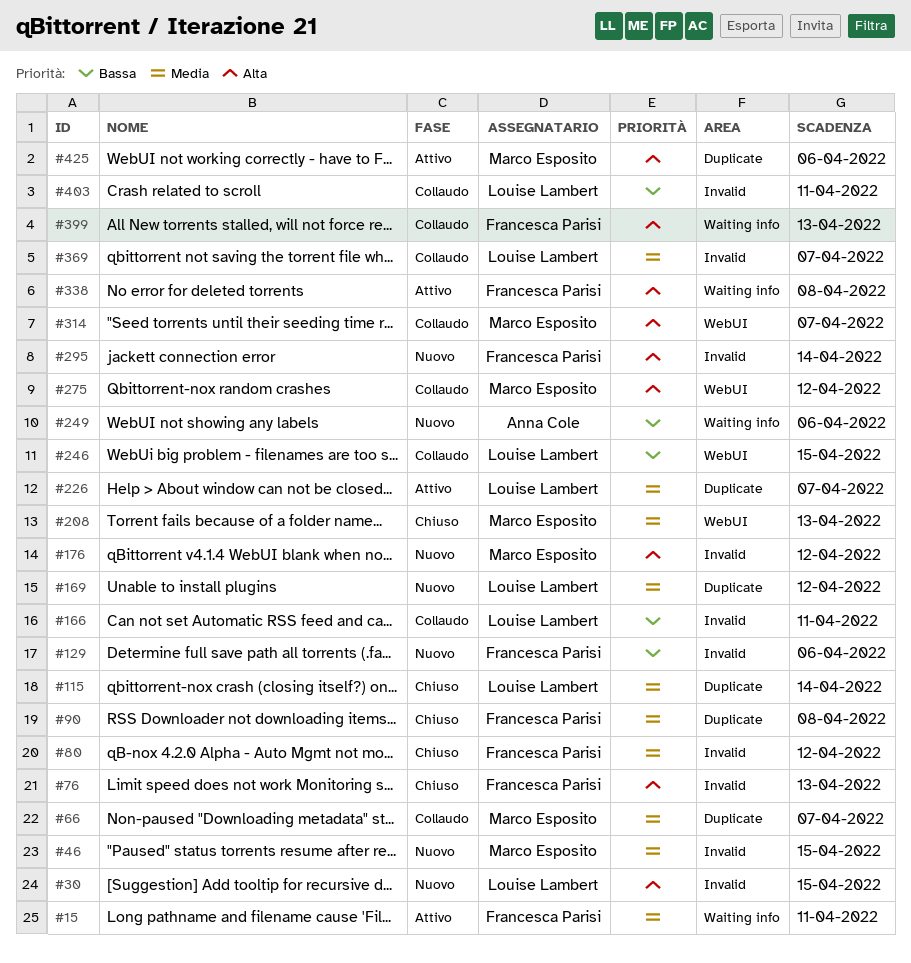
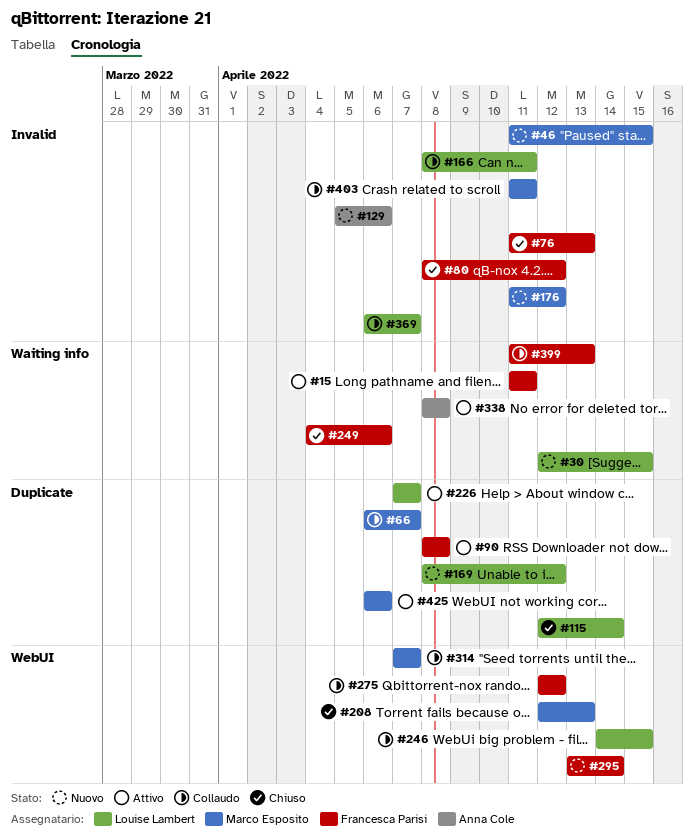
#30, label: Invalid -> Waiting info
#90, status: Chiuso -> Attivo
#129, owner: Francesca Parisi -> Anna Cole
#249, status: Nuovo -> Chiuso
#249, owner: Anna Cole -> Francesca Parisi
#275, owner: Marco Esposito -> Francesca Parisi
#295, label: Invalid -> WebUI
#338, owner: Francesca Parisi -> Anna Cole
#403, owner: Louise Lambert -> Marco Esposito

